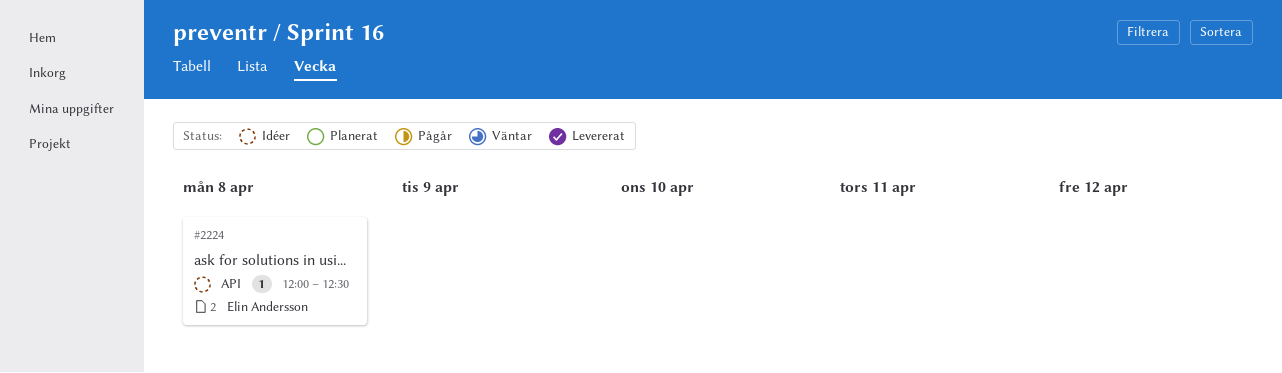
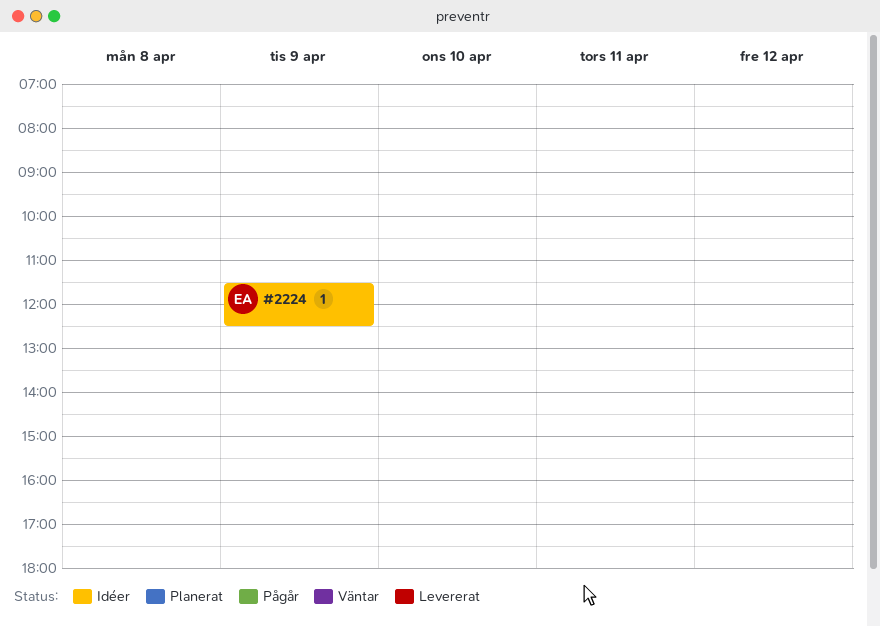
#2224, day: Apr 8 -> Apr 9
#2224, begins: 12:00 -> 11:30

